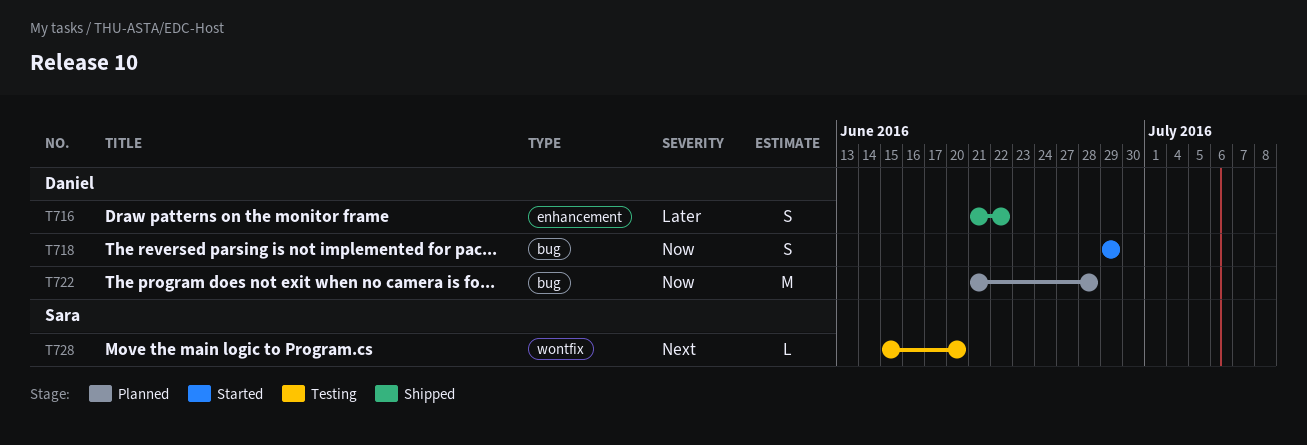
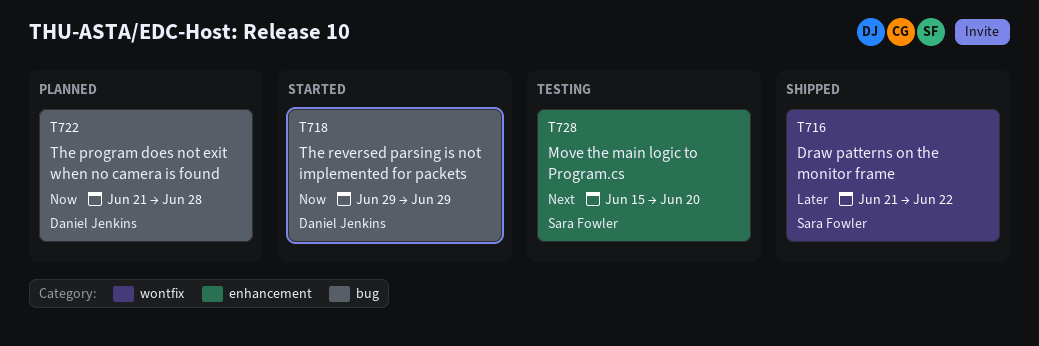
T716, owner: Daniel Jenkins -> Sara Fowler
T716, label: enhancement -> wontfix
T728, label: wontfix -> enhancement

